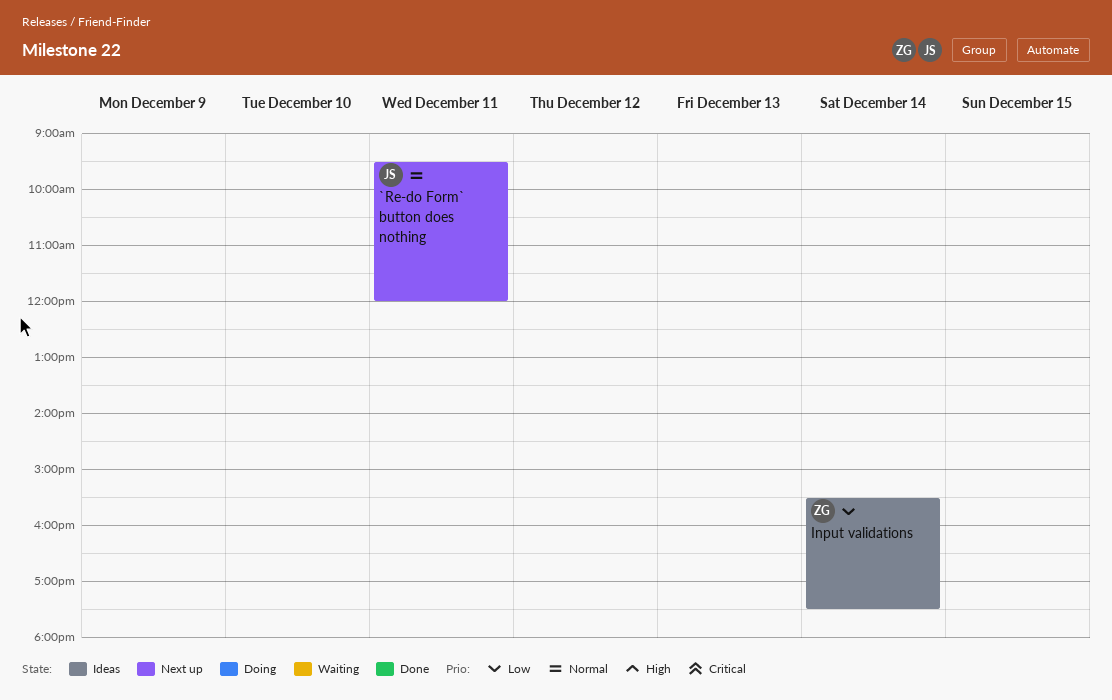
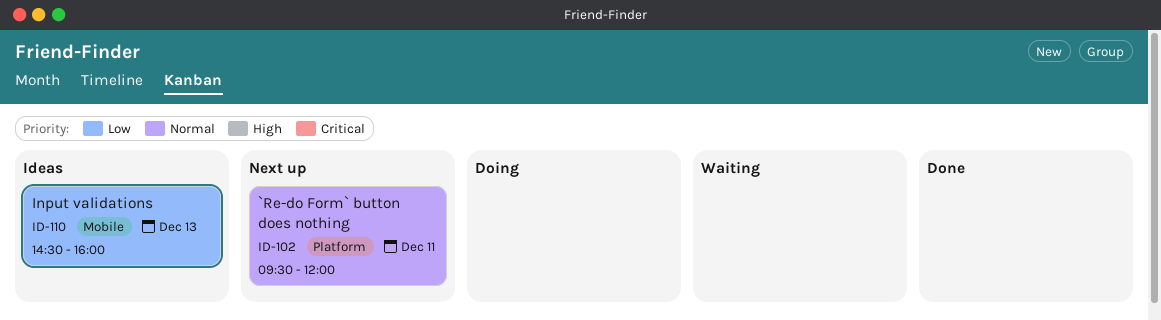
Input validations, day: Dec 14 -> Dec 13
Input validations, begins: 15:30 -> 14:30
Input validations, ends: 17:30 -> 16:00

